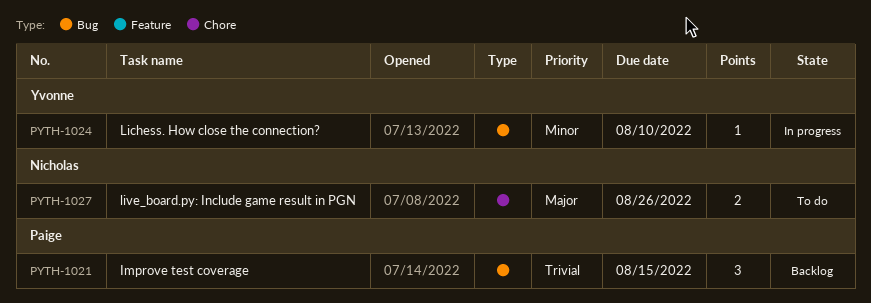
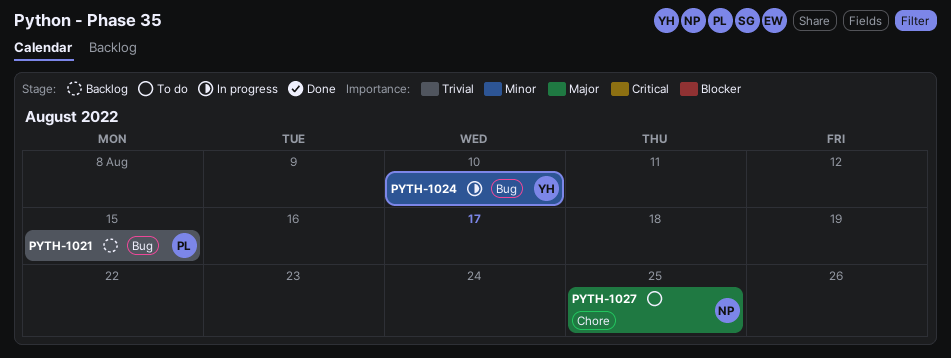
PYTH-1027, due: Aug 26 -> Aug 25

